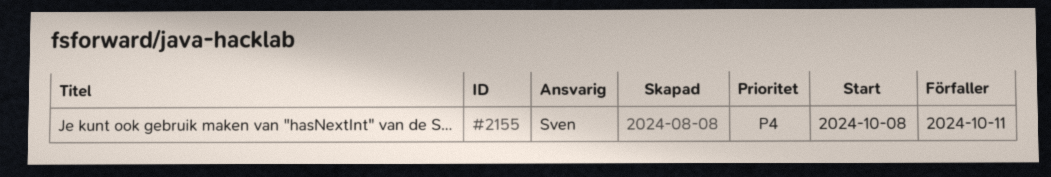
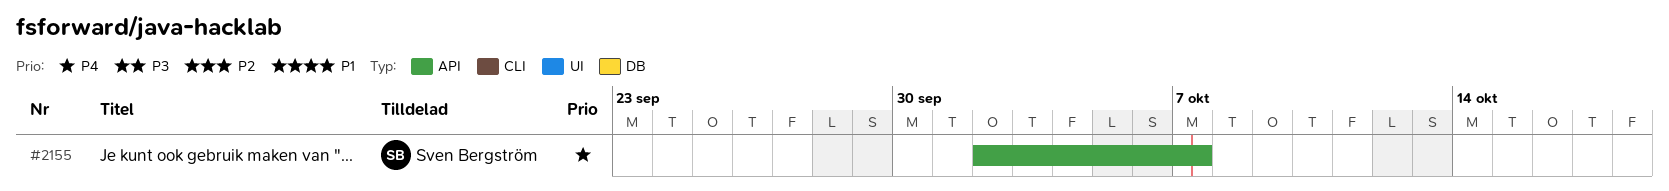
#2155, start: Oct 8 -> Oct 2
#2155, due: Oct 11 -> Oct 7

